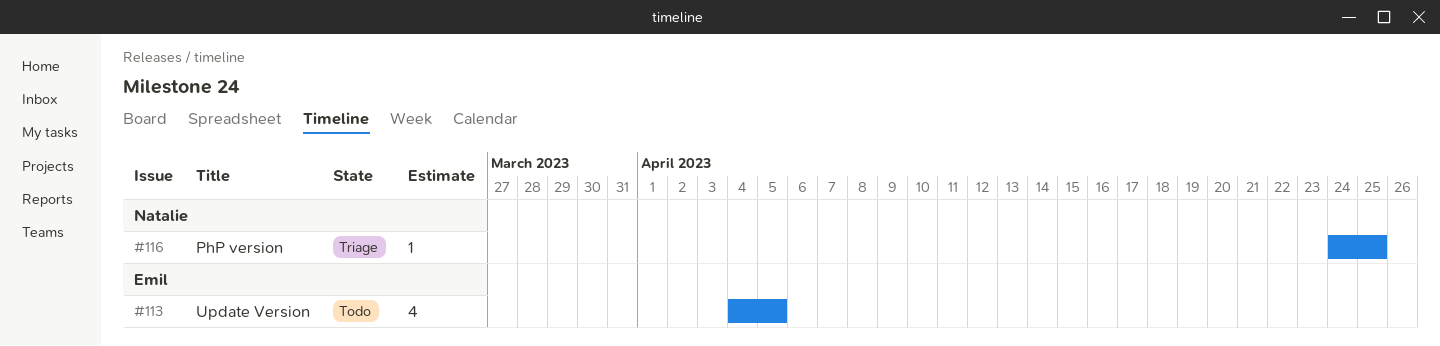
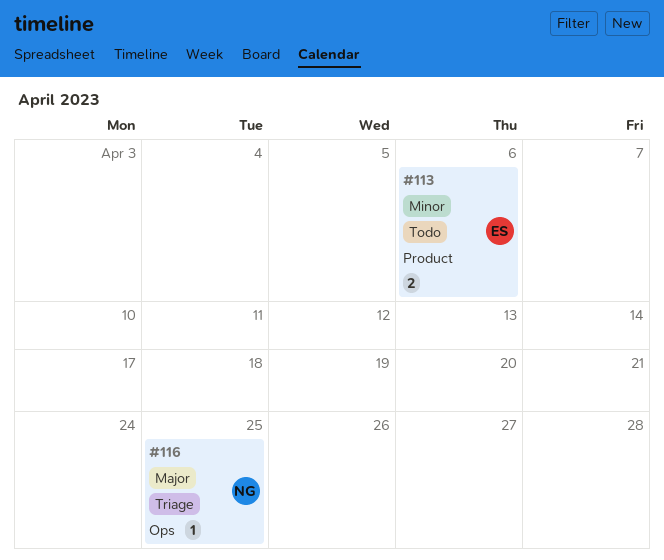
#113, estimate: 4 -> 2
#113, due: Apr 5 -> Apr 6

